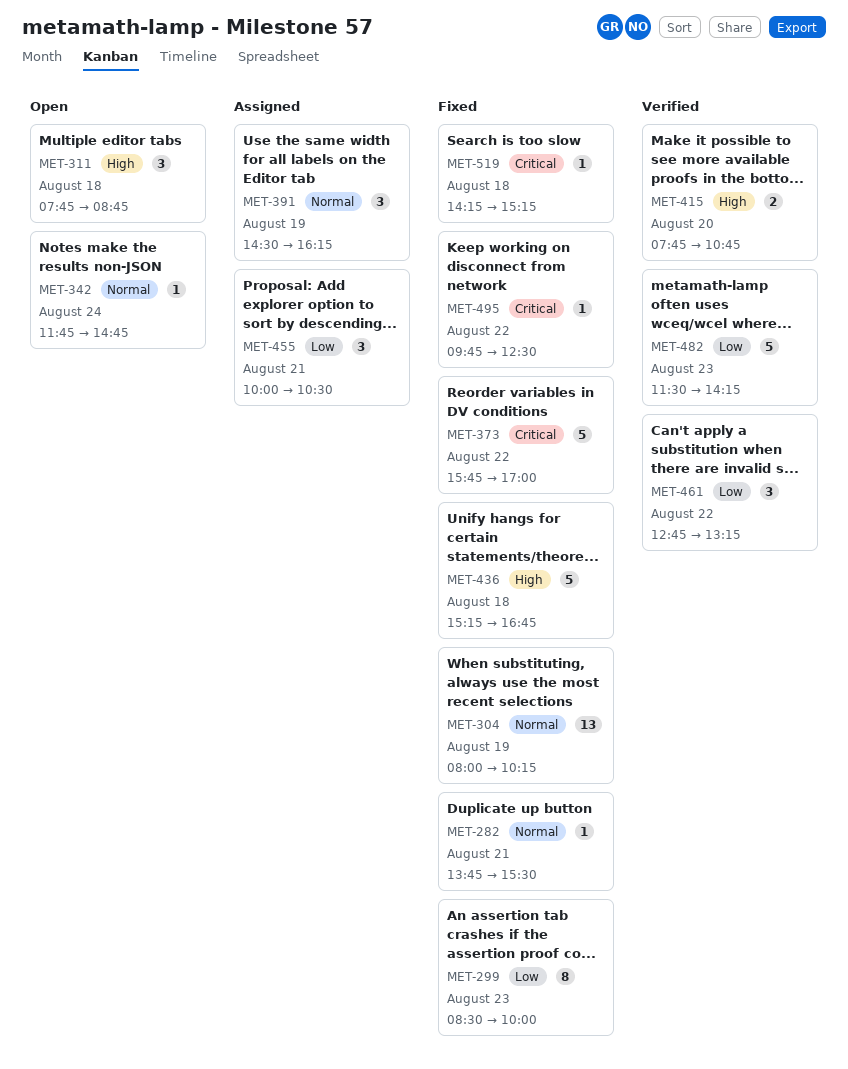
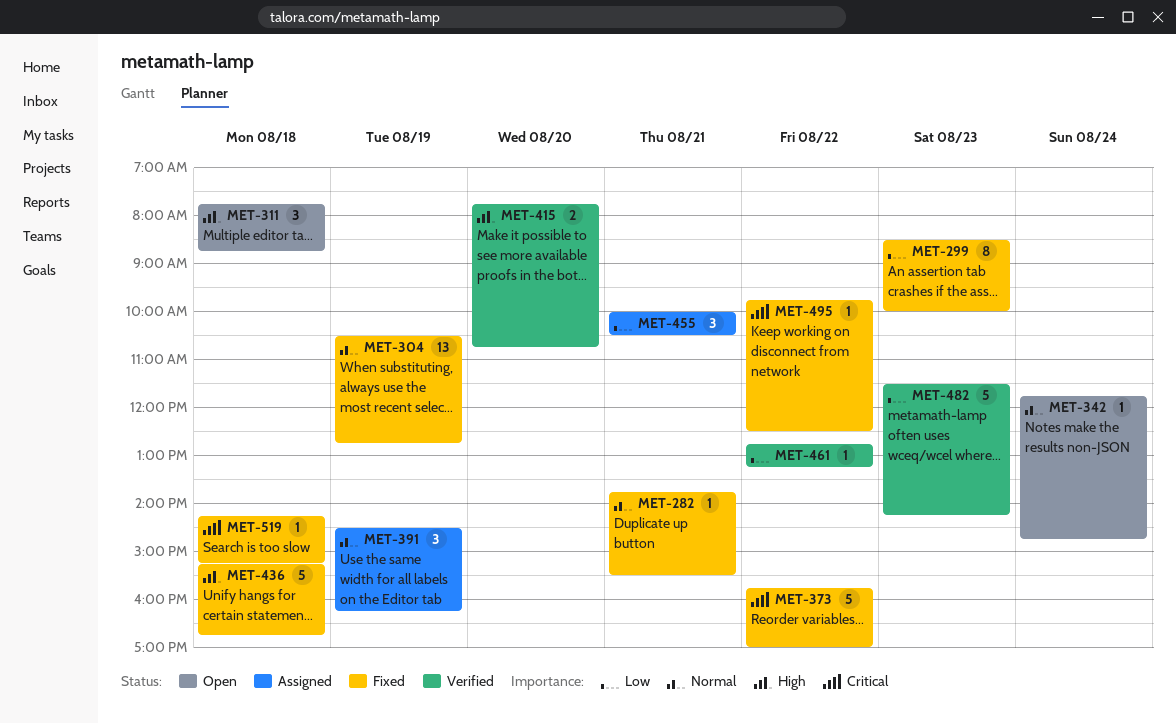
MET-304, begins: 08:00 -> 10:30
MET-304, ends: 10:15 -> 12:45
MET-461, estimate: 3 -> 1

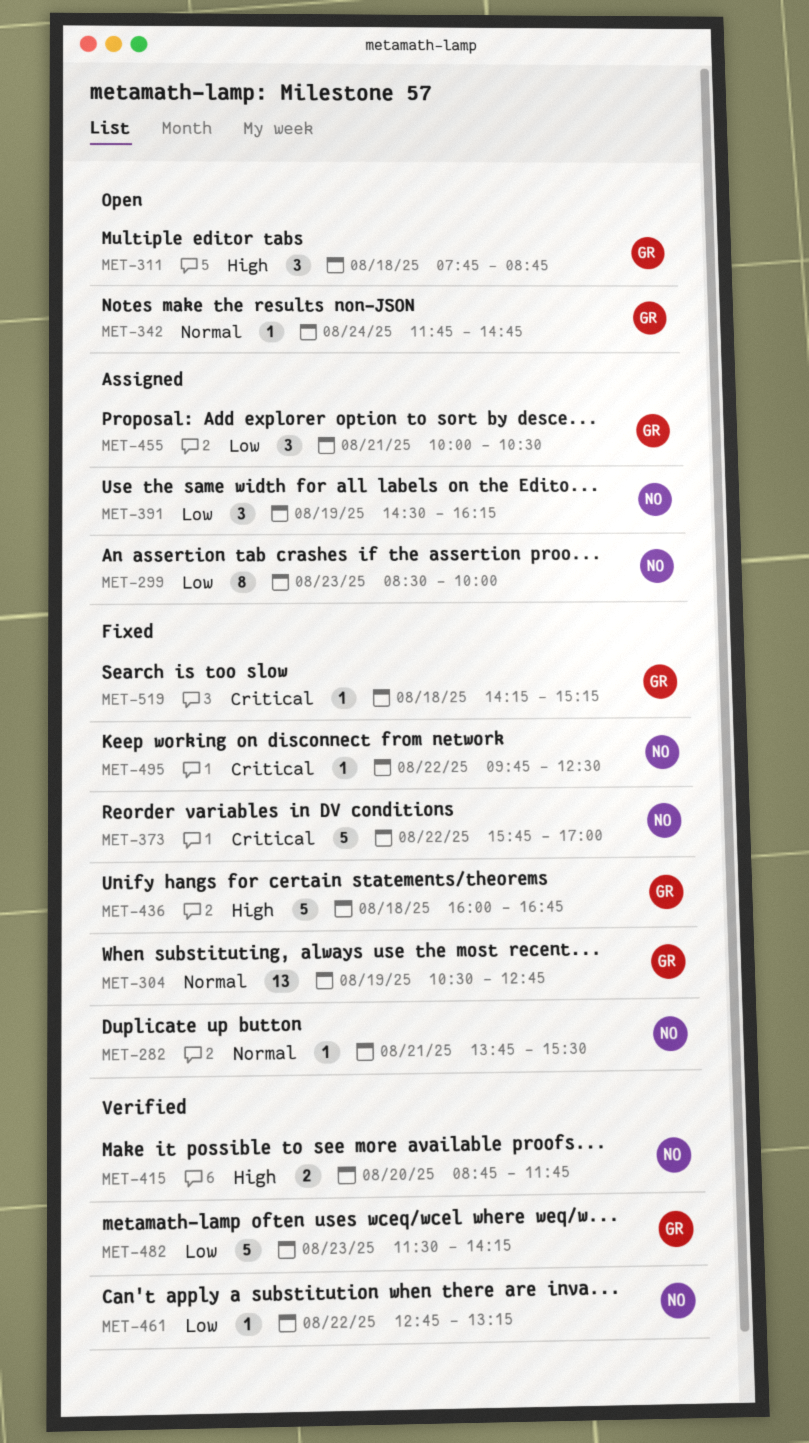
MET-299, status: Fixed -> Assigned
MET-391, priority: Normal -> Low
MET-415, begins: 07:45 -> 08:45
MET-415, ends: 10:45 -> 11:45
MET-436, begins: 15:15 -> 16:00

